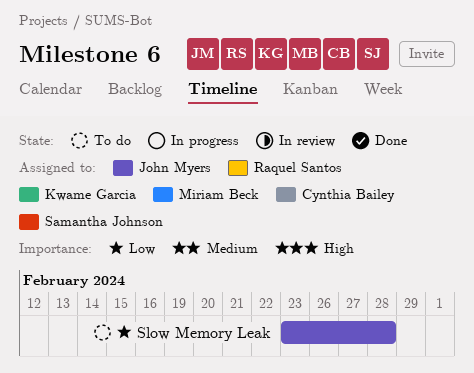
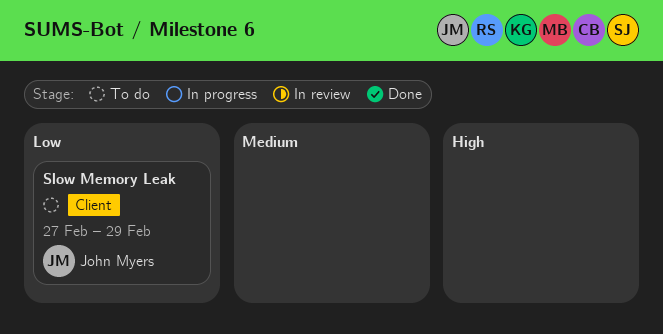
Slow Memory Leak, start: Feb 23 -> Feb 27
Slow Memory Leak, due: Feb 28 -> Feb 29

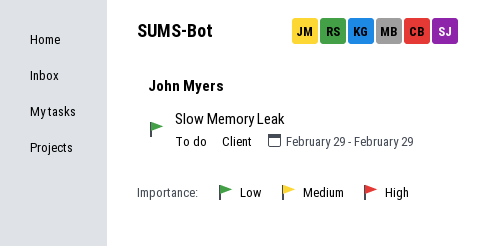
Slow Memory Leak, start: Feb 27 -> Feb 29

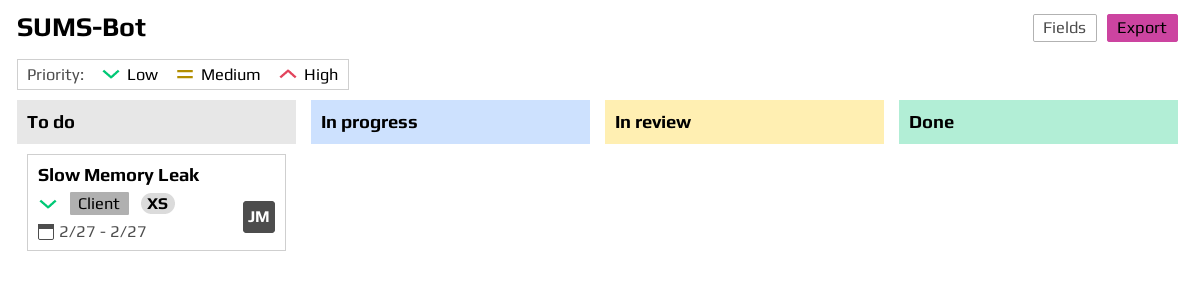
Slow Memory Leak, start: Feb 29 -> Feb 27
Slow Memory Leak, due: Feb 29 -> Feb 27

